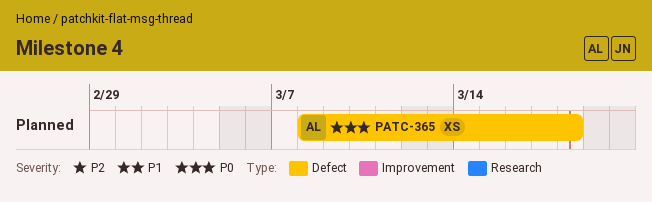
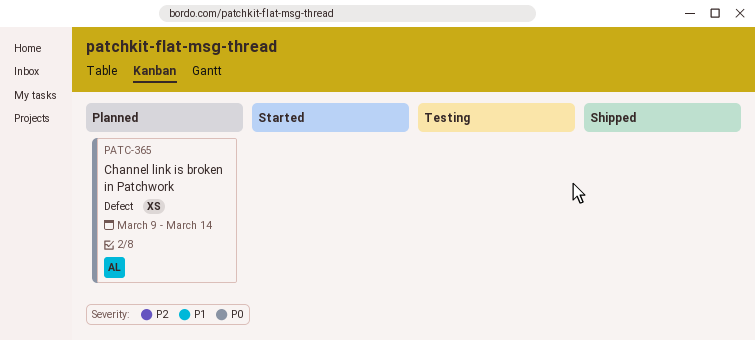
PATC-365, start: Mar 8 -> Mar 9
PATC-365, due: Mar 18 -> Mar 14

